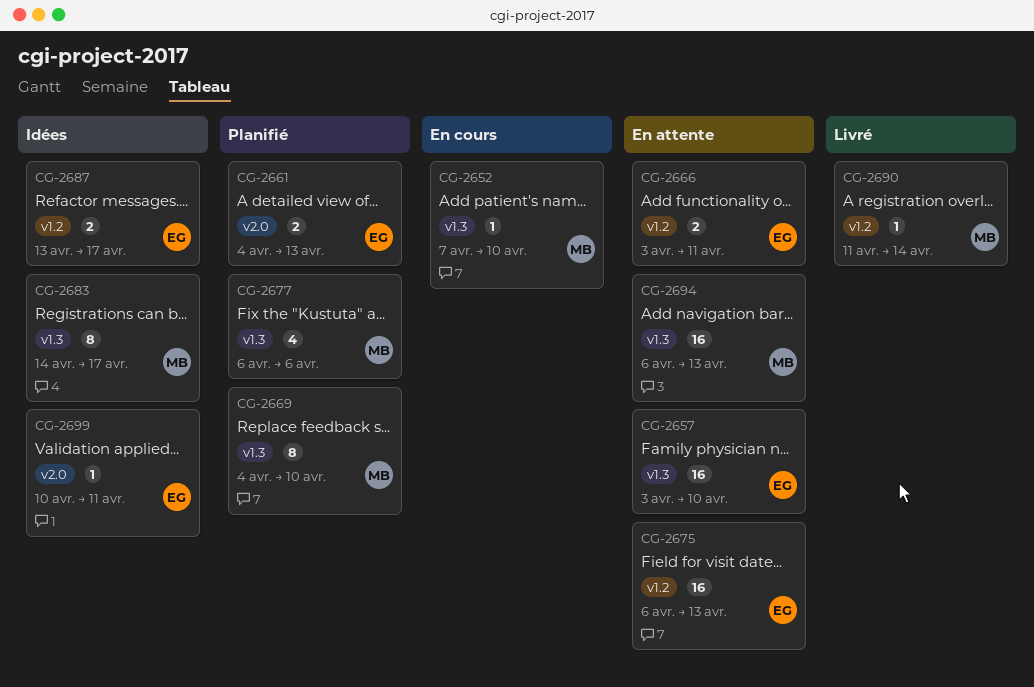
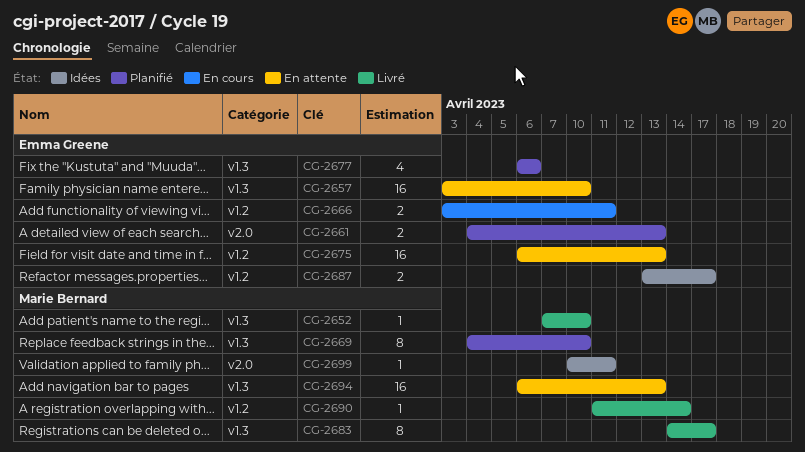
CG-2652, status: En cours -> Livré
CG-2666, status: En attente -> En cours
CG-2677, owner: Marie Bernard -> Emma Greene
CG-2683, status: Idées -> Livré
CG-2699, owner: Emma Greene -> Marie Bernard

